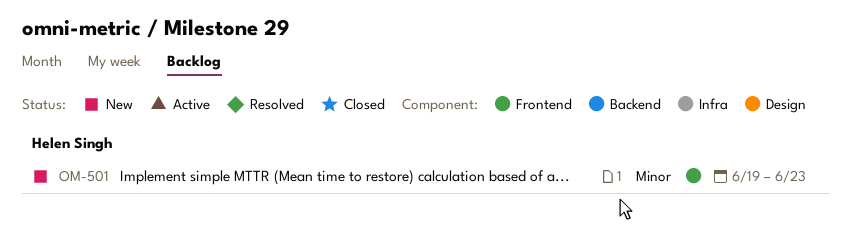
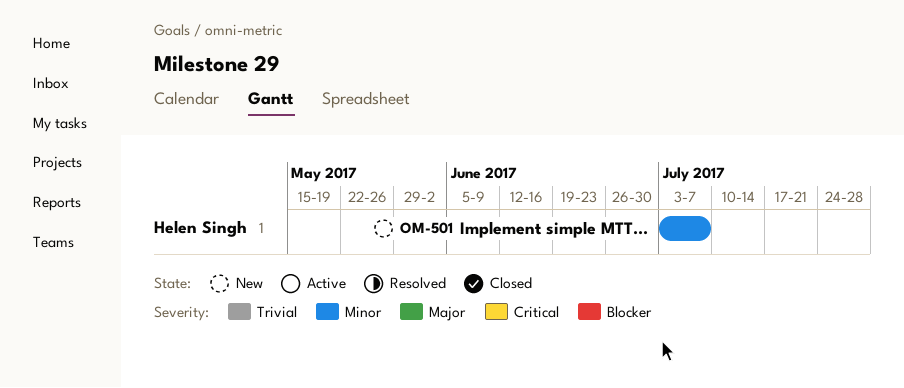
OM-501, start: Jun 19 -> Jul 3
OM-501, due: Jun 23 -> Jul 7

